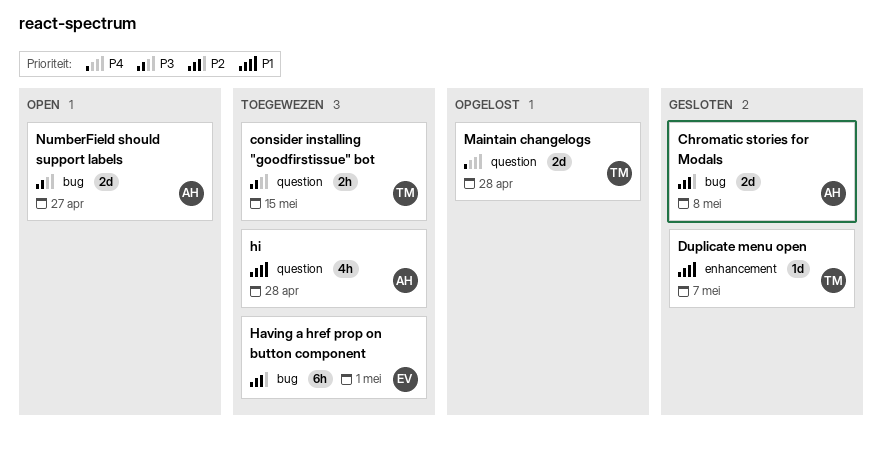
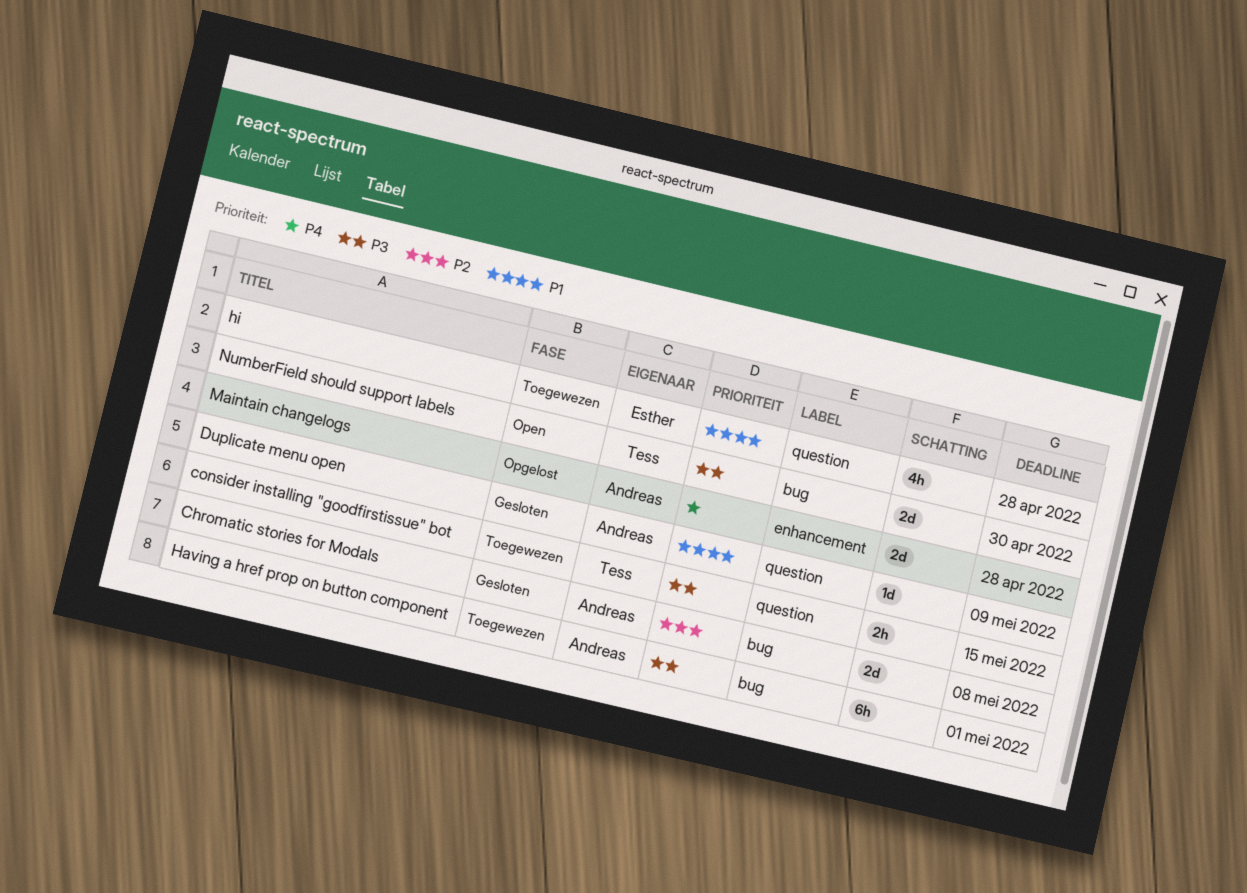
Duplicate menu open, owner: Tess -> Andreas
Duplicate menu open, label: enhancement -> question
Duplicate menu open, due: May 7 -> May 9
Having a href prop on button component, owner: Esther -> Andreas
Having a href prop on button component, priority: P2 -> P3
hi, owner: Andreas -> Esther
Maintain changelogs, owner: Tess -> Andreas
Maintain changelogs, label: question -> enhancement
NumberField should support labels, owner: Andreas -> Tess
NumberField should support labels, due: Apr 27 -> Apr 30

